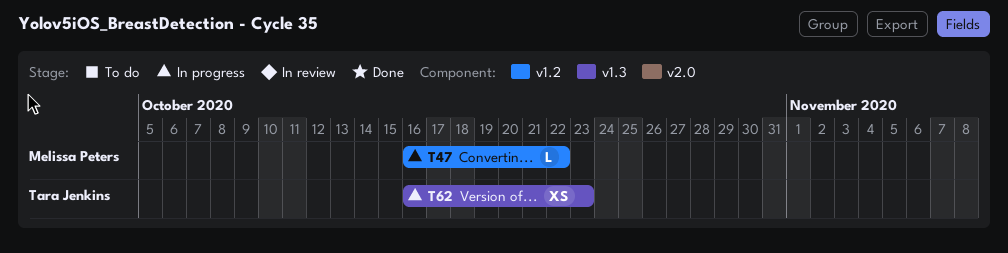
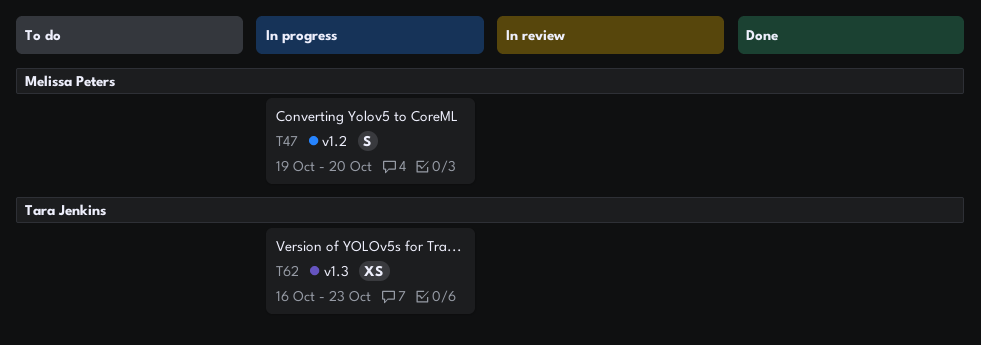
T47, estimate: L -> S
T47, start: Oct 16 -> Oct 19
T47, due: Oct 22 -> Oct 20

